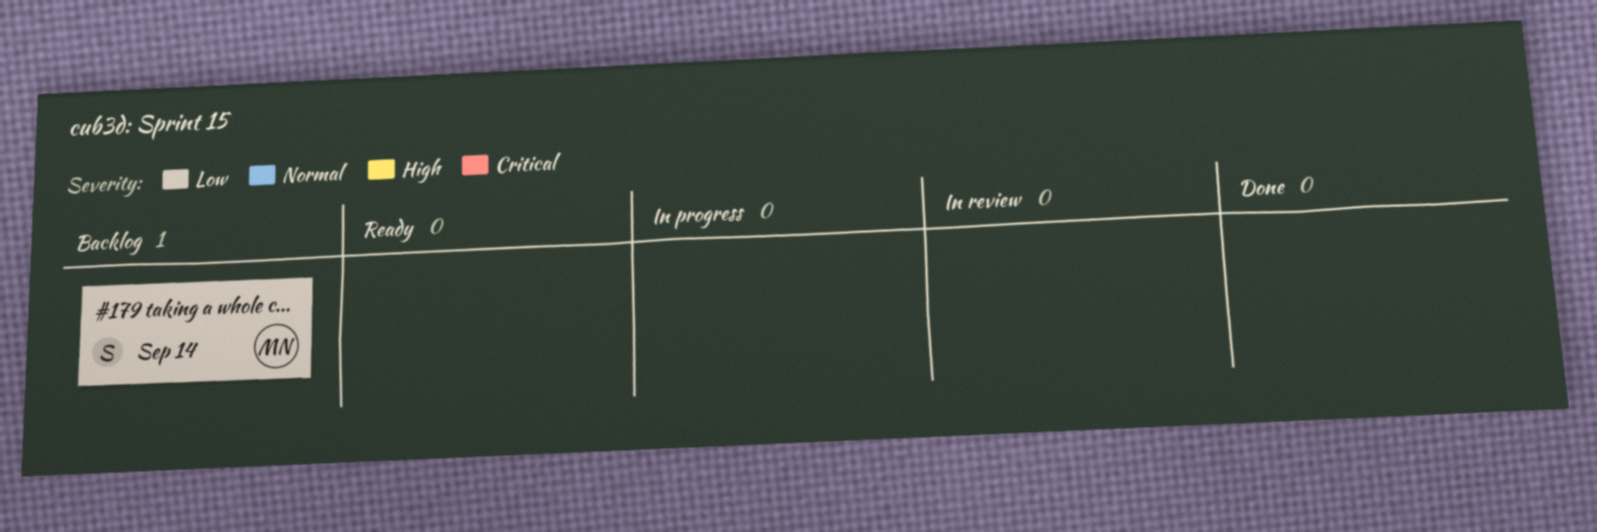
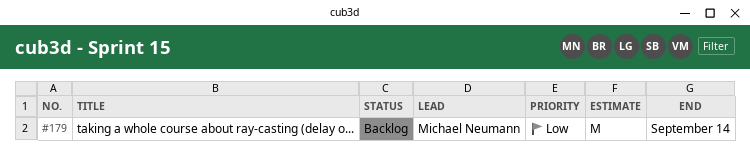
#179, estimate: S -> M

